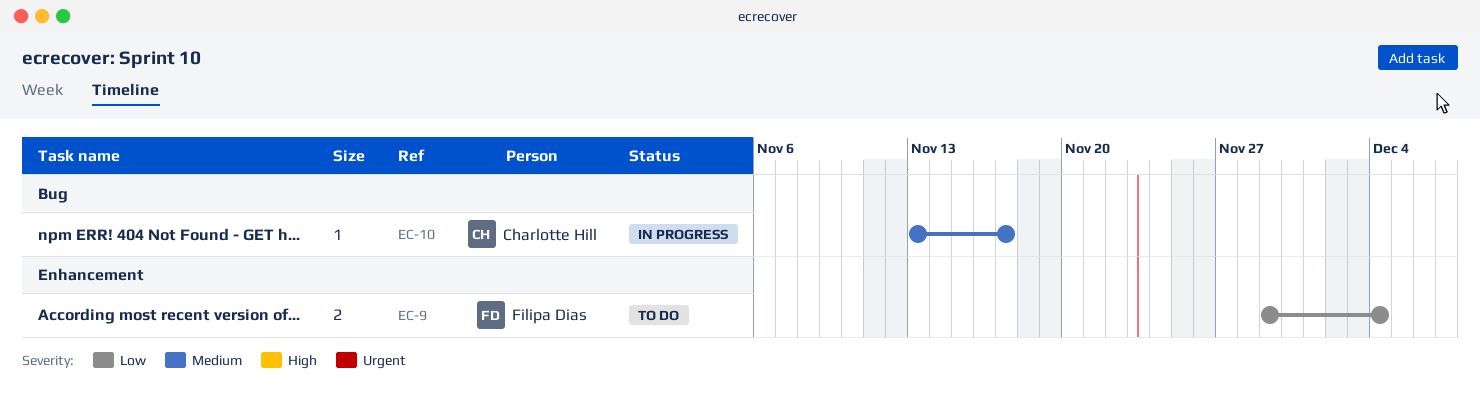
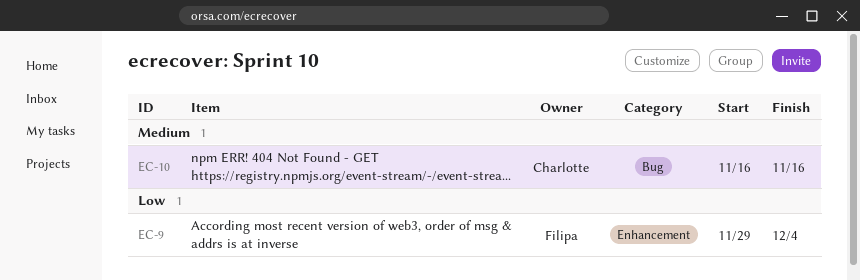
EC-10, start: Nov 13 -> Nov 16
EC-10, due: Nov 17 -> Nov 16

